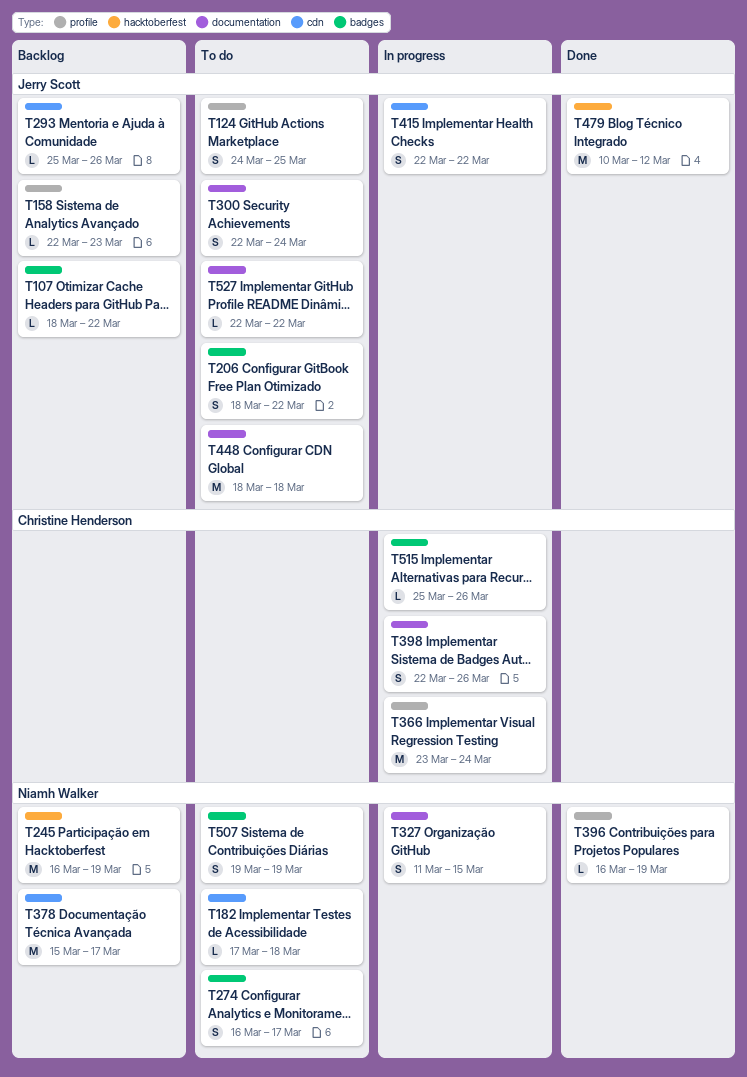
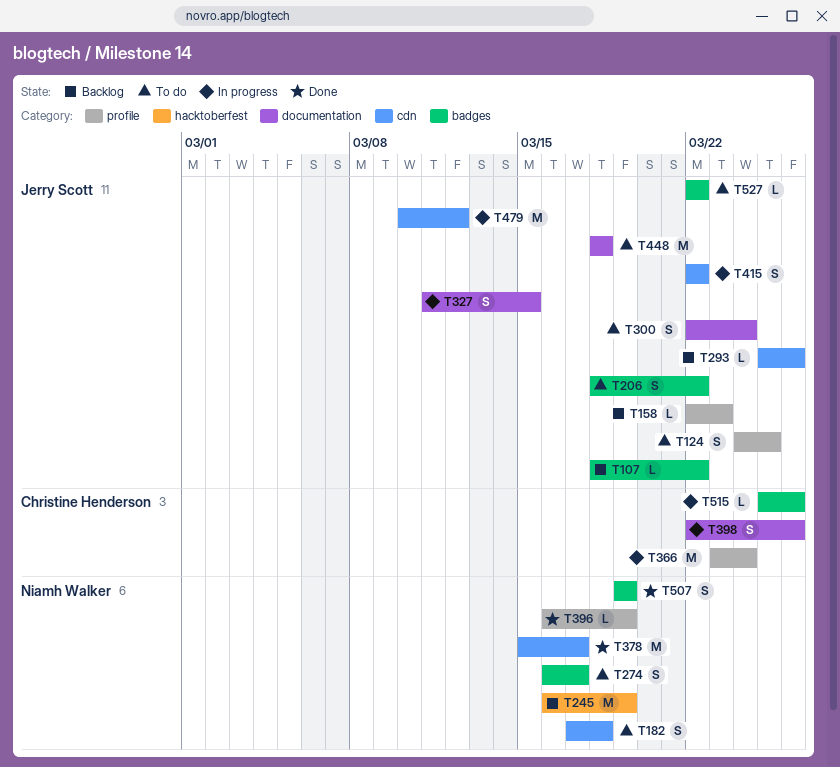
T182, estimate: L -> S
T327, owner: Niamh Walker -> Jerry Scott
T378, status: Backlog -> Done
T479, status: Done -> In progress
T479, label: hacktoberfest -> cdn
T507, status: To do -> Done
T527, label: documentation -> badges

